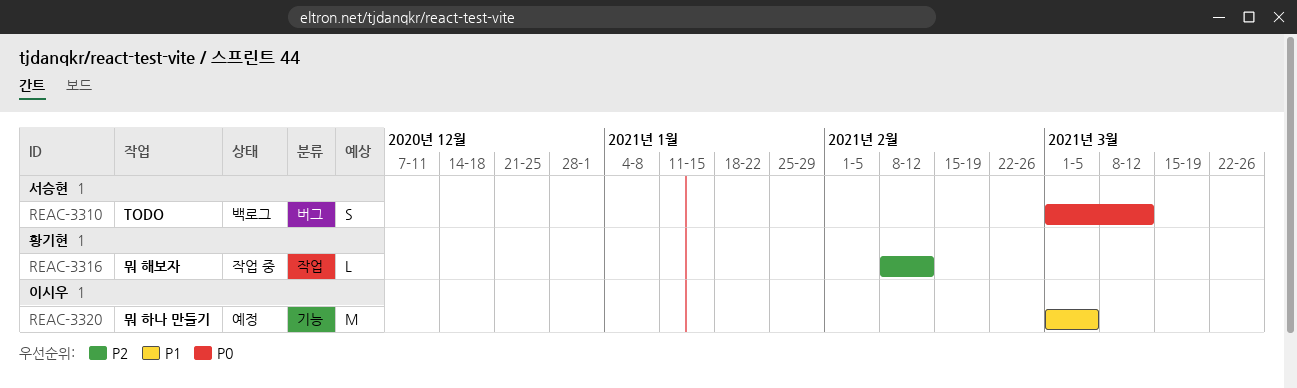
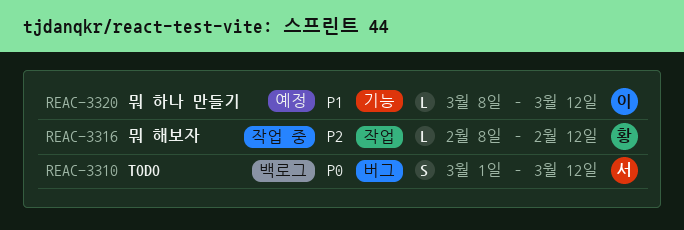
REAC-3320, estimate: M -> L
REAC-3320, start: Mar 1 -> Mar 8
REAC-3320, due: Mar 5 -> Mar 12

